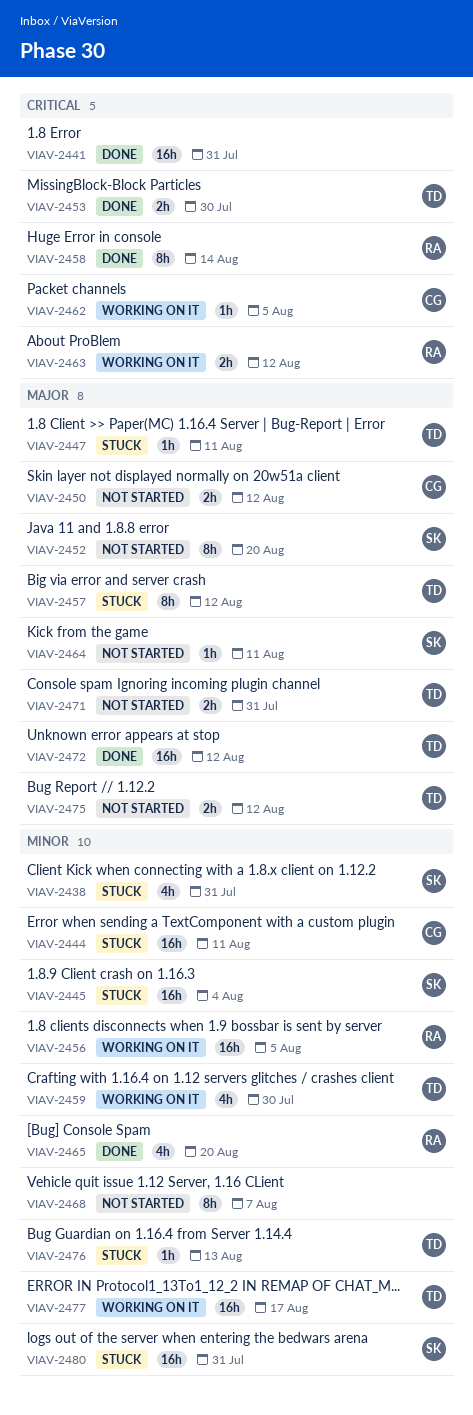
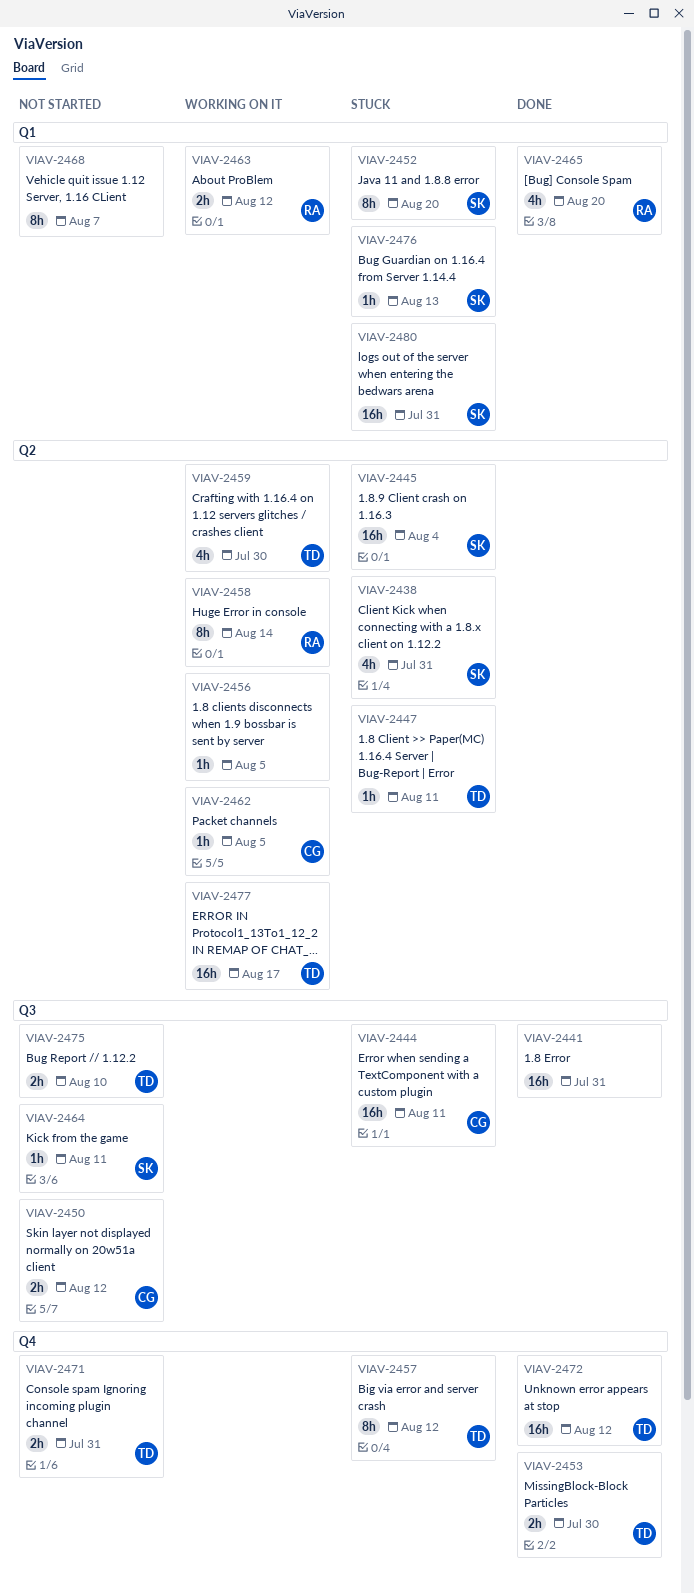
VIAV-2452, status: Not started -> Stuck
VIAV-2456, owner: RA -> none
VIAV-2456, estimate: 16h -> 1h
VIAV-2458, status: Done -> Working on it
VIAV-2475, due: Aug 12 -> Aug 10
VIAV-2476, owner: TD -> SK

